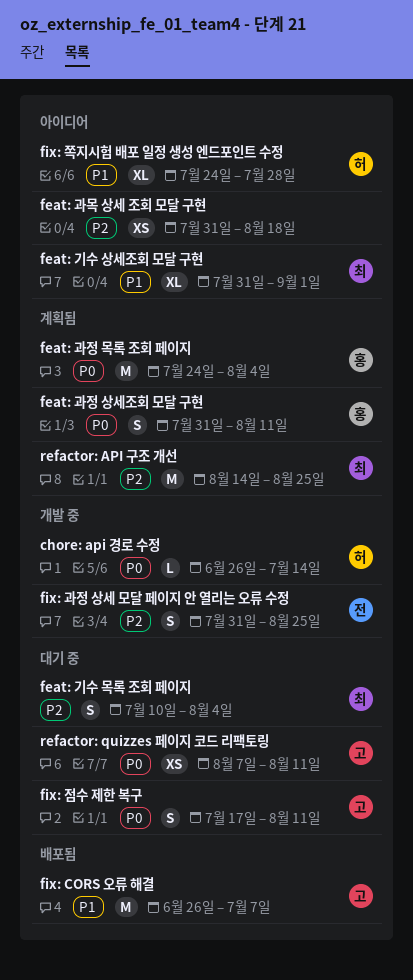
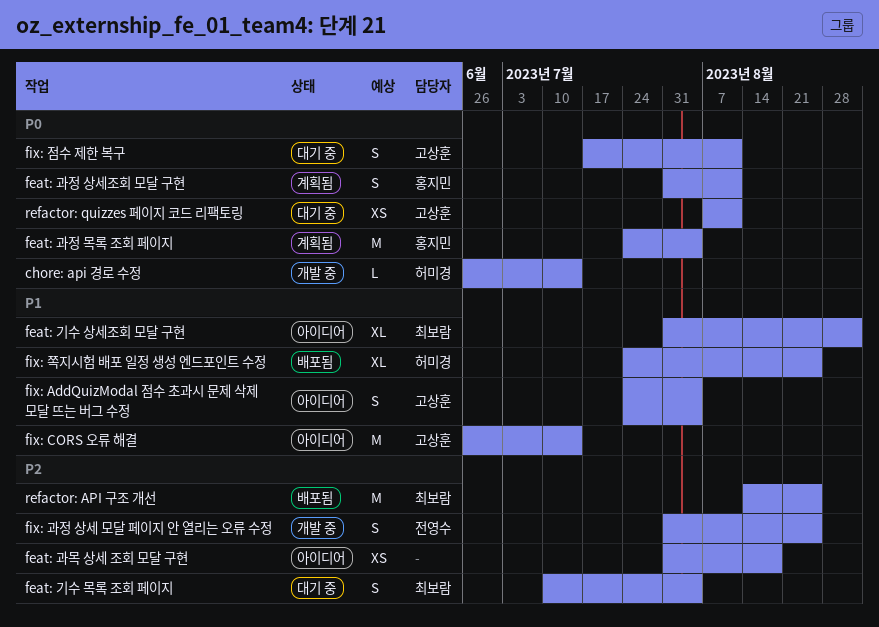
fix: AddQuizModal 점수 초과시 문제 삭제 모달 뜨는 버그 수정: none -> present
fix: CORS 오류 해결, status: 배포됨 -> 아이디어
fix: CORS 오류 해결, due: Jul 7 -> Jul 14
fix: 쪽지시험 배포 일정 생성 엔드포인트 수정, status: 아이디어 -> 배포됨
fix: 쪽지시험 배포 일정 생성 엔드포인트 수정, due: Jul 28 -> Aug 25
refactor: API 구조 개선, status: 계획됨 -> 배포됨

